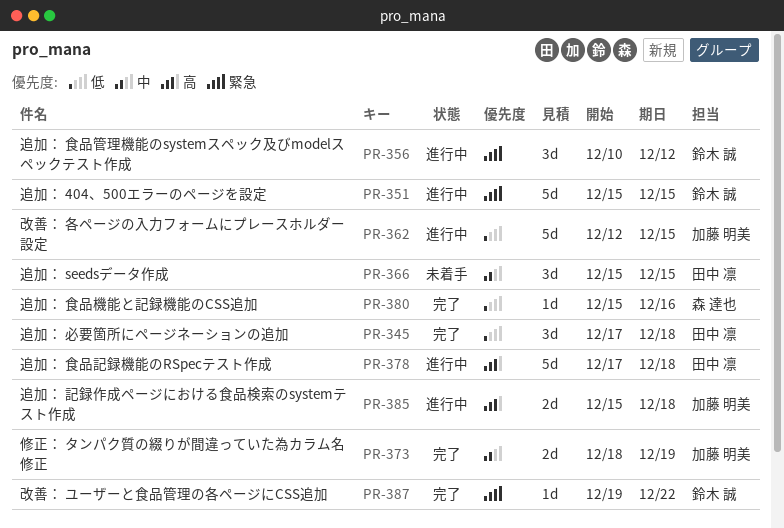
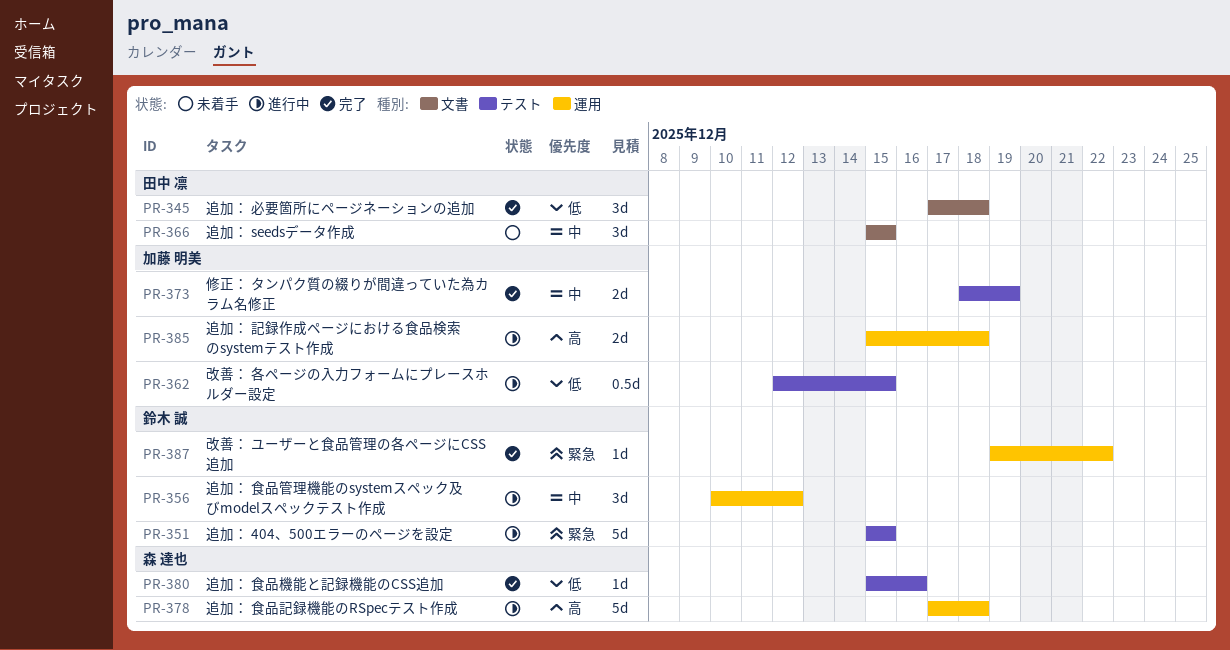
PR-356, priority: 緊急 -> 中
PR-362, estimate: 5d -> 0.5d
PR-378, owner: 田中 凛 -> 森 達也

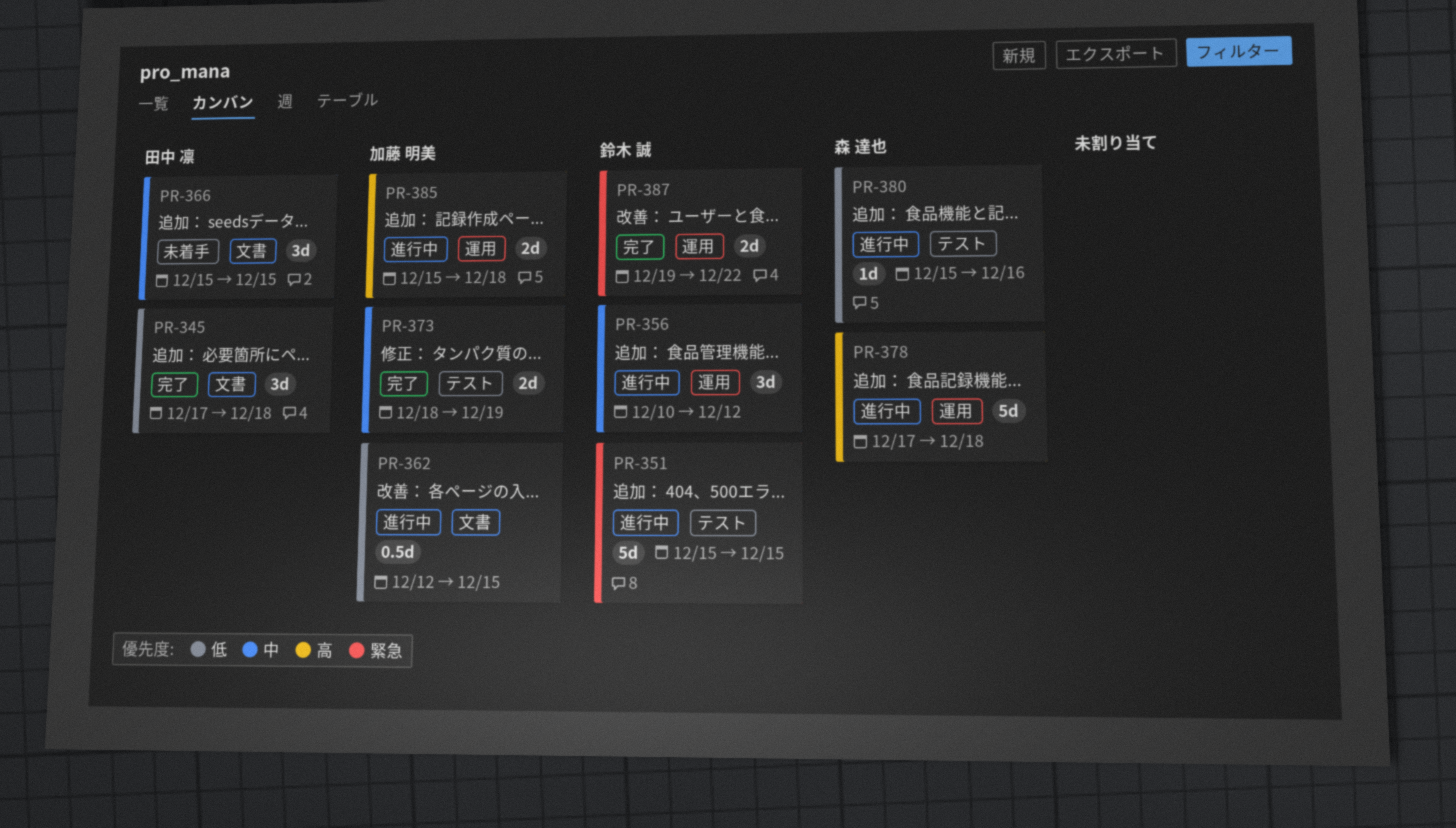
PR-362, label: テスト -> 文書
PR-380, status: 完了 -> 進行中
PR-387, estimate: 1d -> 2d

